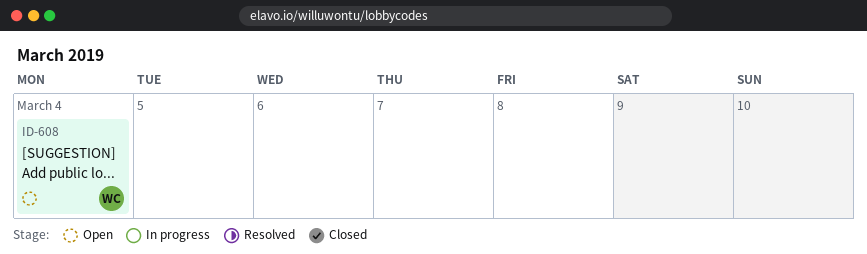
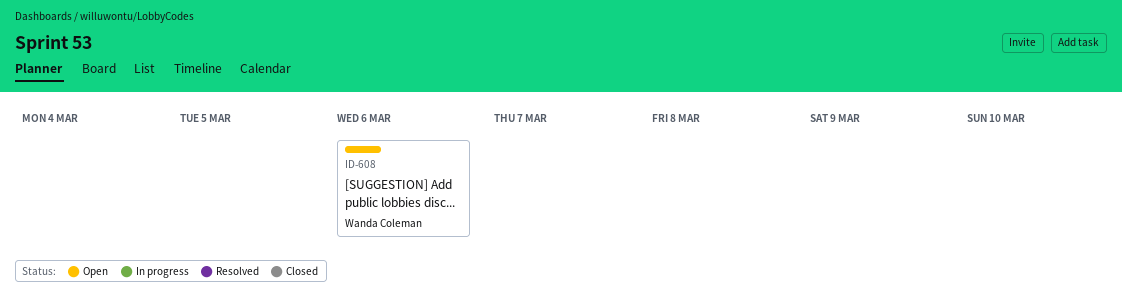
ID-608, due: Mar 4 -> Mar 6

